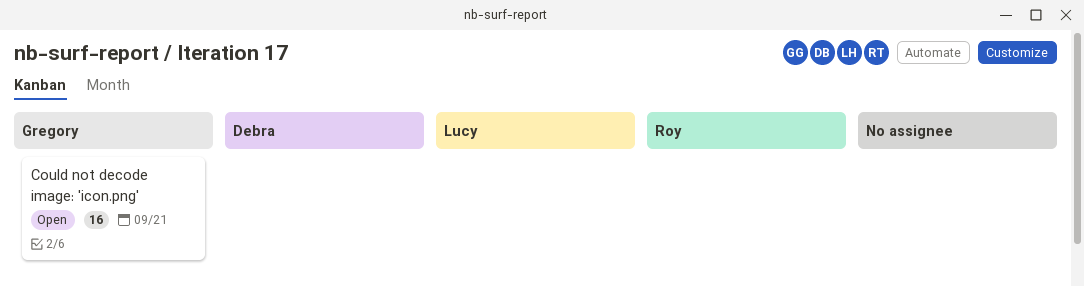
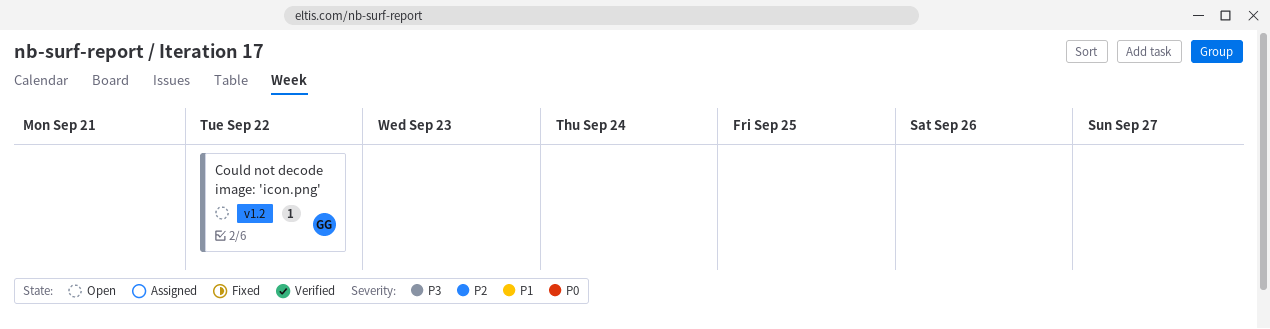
Could not decode image: 'icon.png', estimate: 16 -> 1
Could not decode image: 'icon.png', due: Sep 21 -> Sep 22

